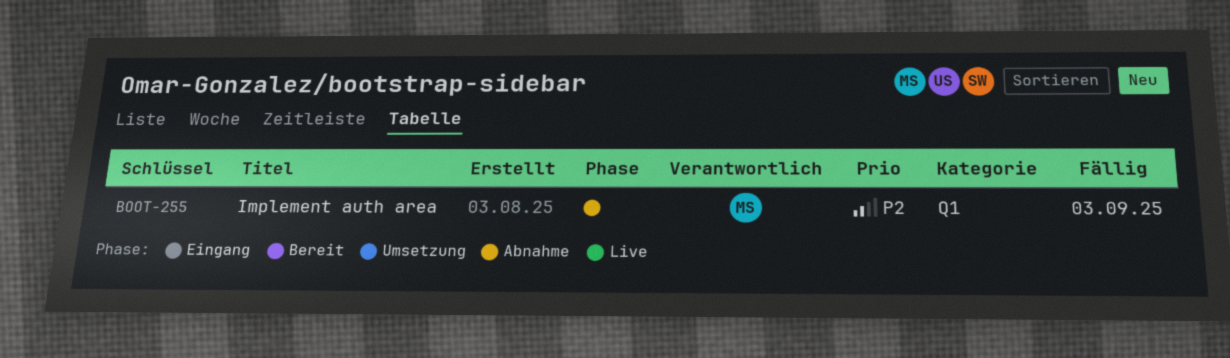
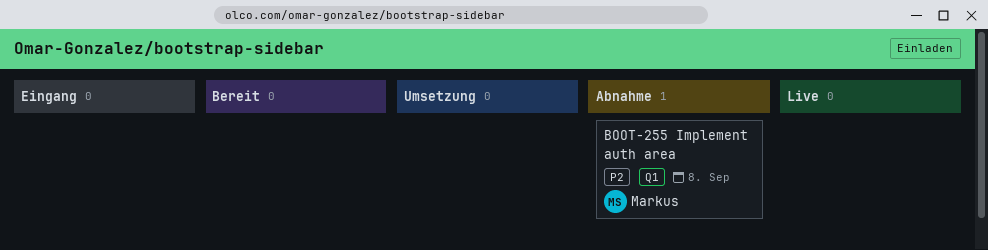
BOOT-255, due: Sep 3 -> Sep 8

